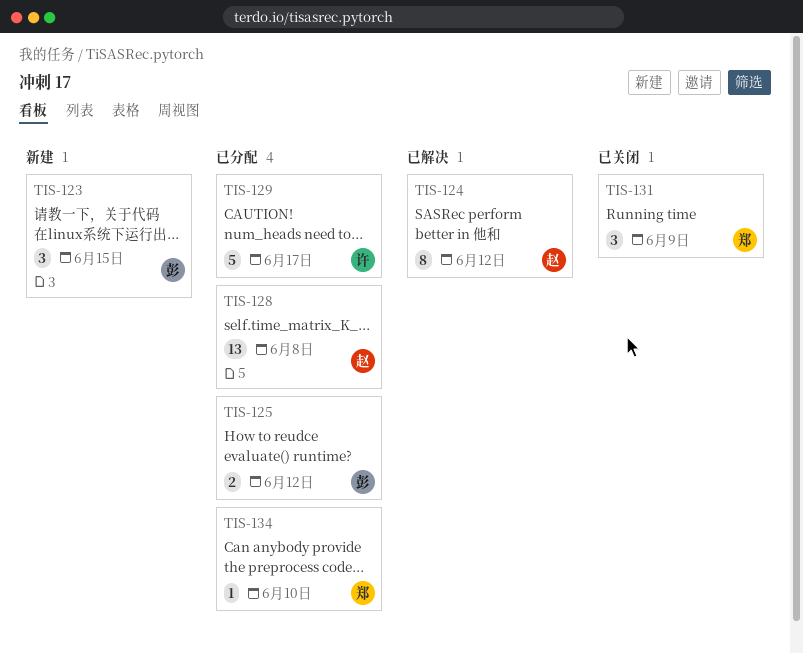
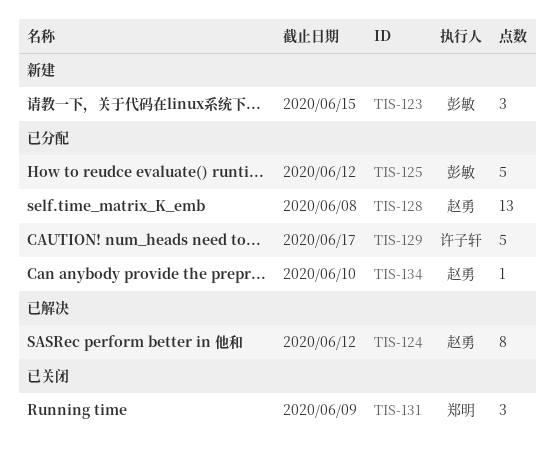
TIS-125, estimate: 2 -> 5
TIS-134, owner: 郑明 -> 赵勇

